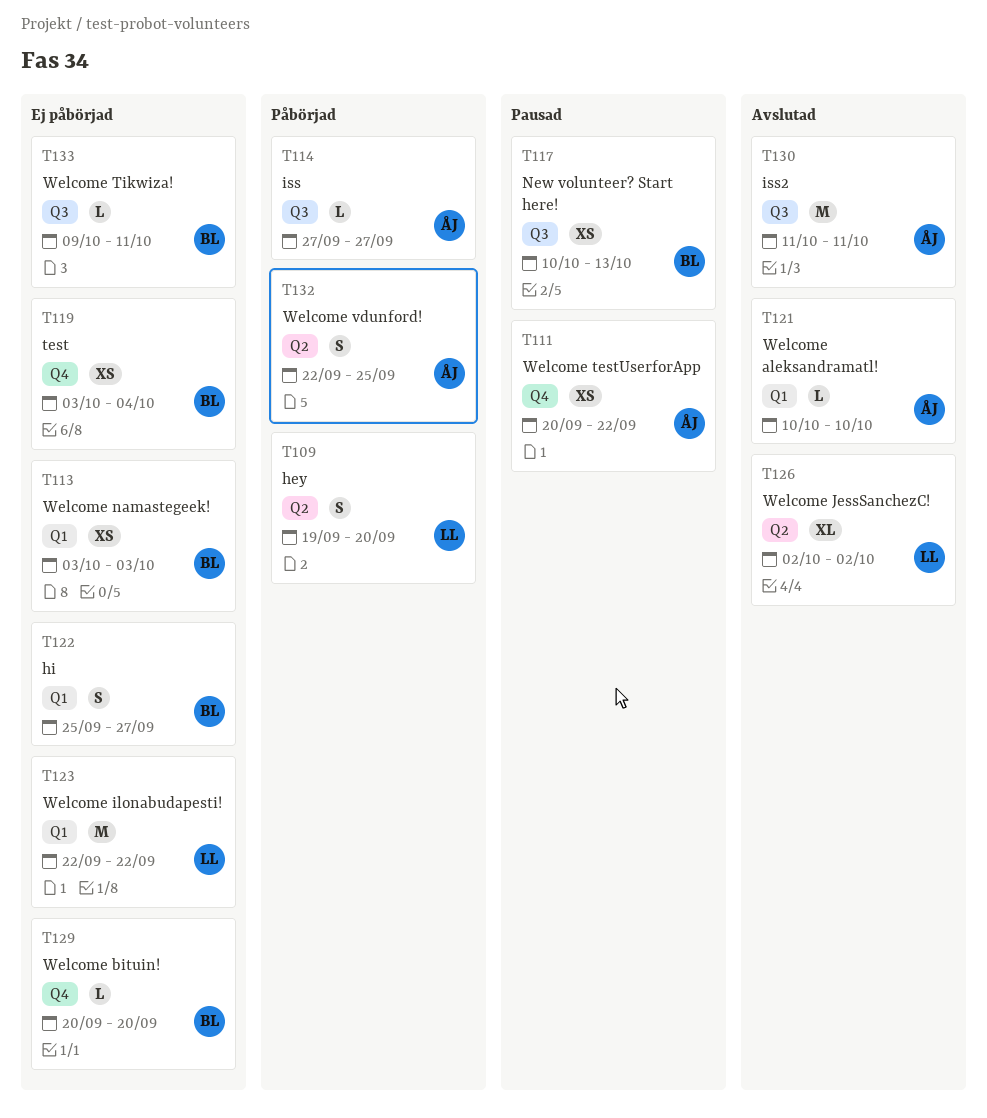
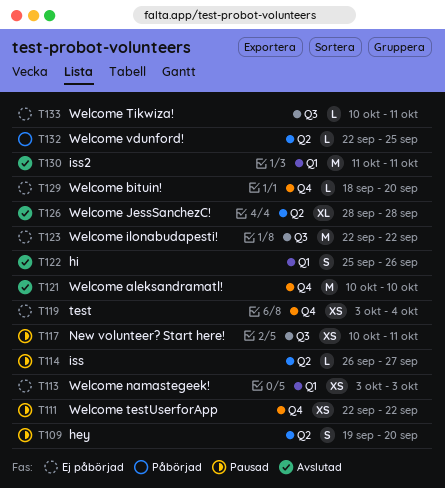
T109, status: Påbörjad -> Pausad
T111, start: Sep 20 -> Sep 22
T114, status: Påbörjad -> Pausad
T114, label: Q3 -> Q2
T114, start: Sep 27 -> Sep 26
T117, due: Oct 13 -> Oct 11
T121, label: Q1 -> Q4
T121, estimate: L -> M
T122, status: Ej påbörjad -> Avslutad
T122, due: Sep 27 -> Sep 26
T123, label: Q1 -> Q3
T126, start: Oct 2 -> Sep 28
T126, due: Oct 2 -> Sep 28
T129, start: Sep 20 -> Sep 18
T130, label: Q3 -> Q1
T132, estimate: S -> L
T133, start: Oct 9 -> Oct 10

